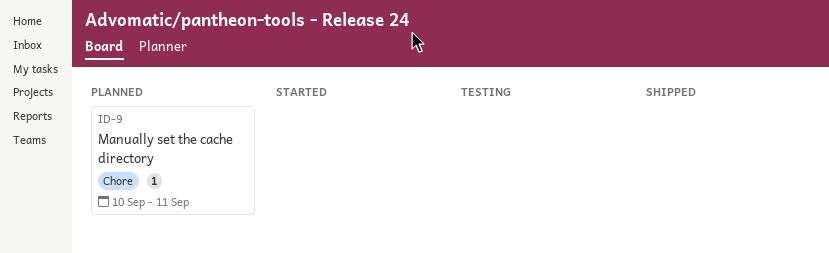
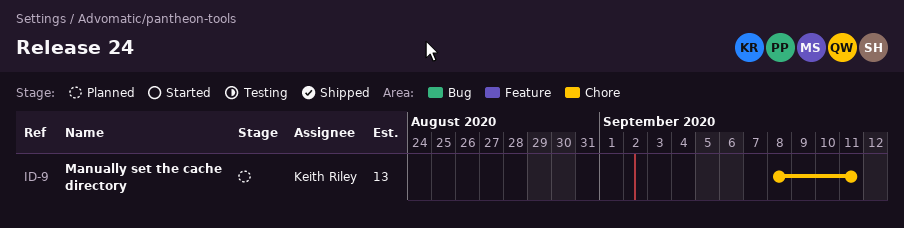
ID-9, estimate: 1 -> 13
ID-9, start: Sep 10 -> Sep 8

